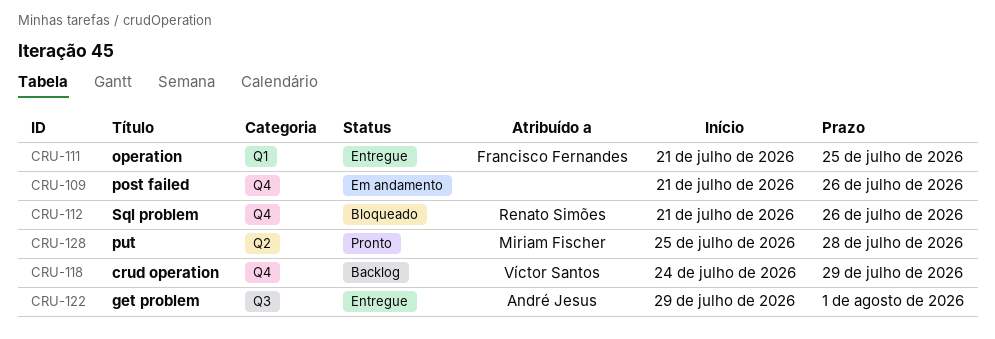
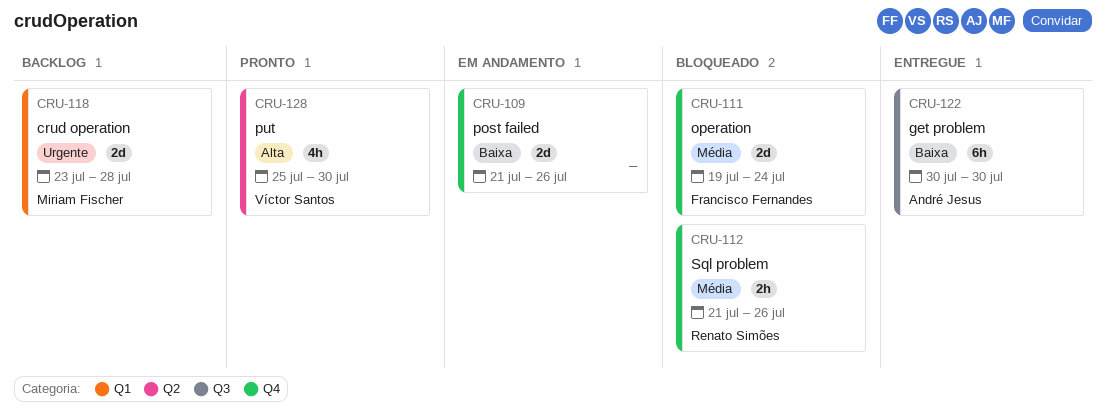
CRU-111, status: Entregue -> Bloqueado
CRU-111, label: Q1 -> Q4
CRU-111, start: Jul 21 -> Jul 19
CRU-111, due: Jul 25 -> Jul 24
CRU-118, owner: Víctor Santos -> Miriam Fischer
CRU-118, label: Q4 -> Q1
CRU-118, start: Jul 24 -> Jul 23
CRU-118, due: Jul 29 -> Jul 28
CRU-122, start: Jul 29 -> Jul 30
CRU-122, due: Aug 1 -> Jul 30
CRU-128, owner: Miriam Fischer -> Víctor Santos
CRU-128, due: Jul 28 -> Jul 30

